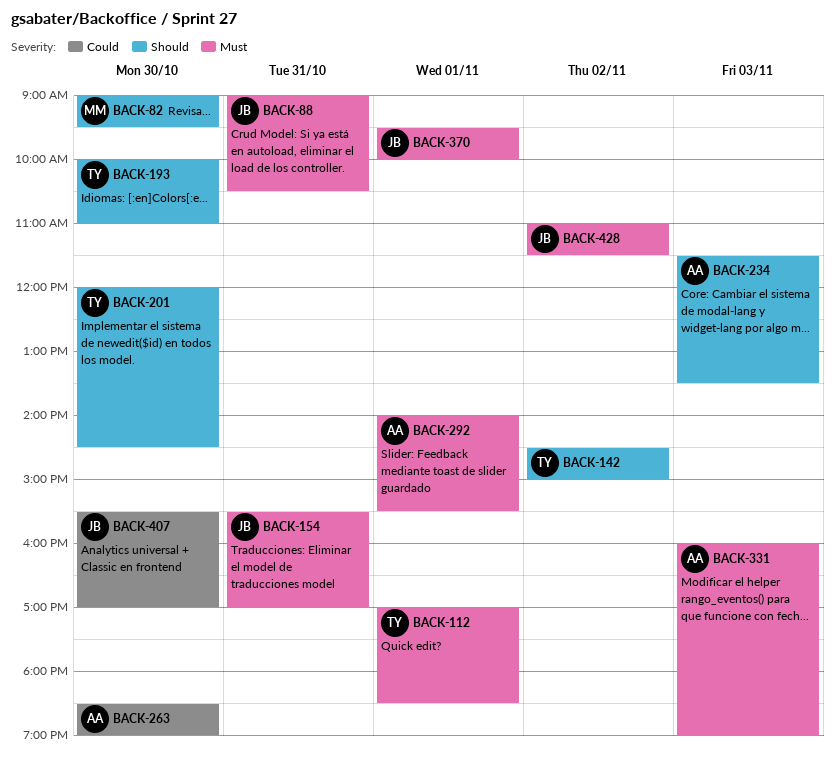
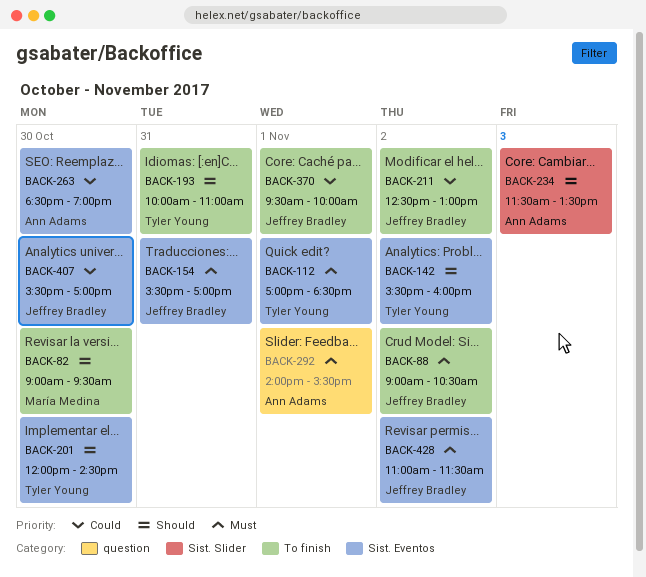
BACK-88, day: Oct 31 -> Nov 2
BACK-142, begins: 14:30 -> 15:30
BACK-142, ends: 15:00 -> 16:00
BACK-193, day: Oct 30 -> Oct 31
BACK-211: none -> present
BACK-331: present -> none
BACK-370, priority: Must -> Could

